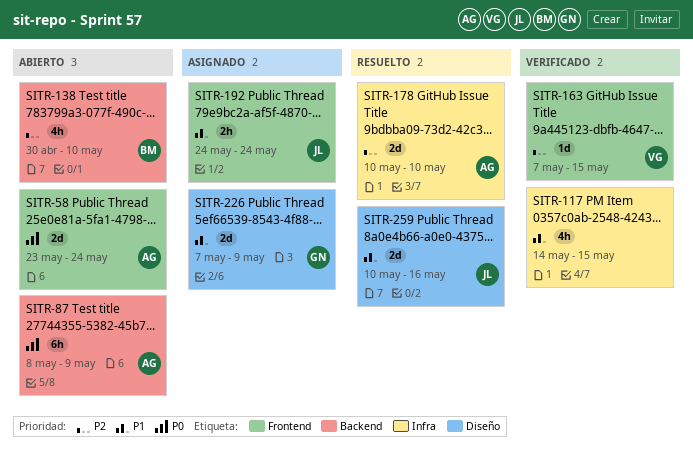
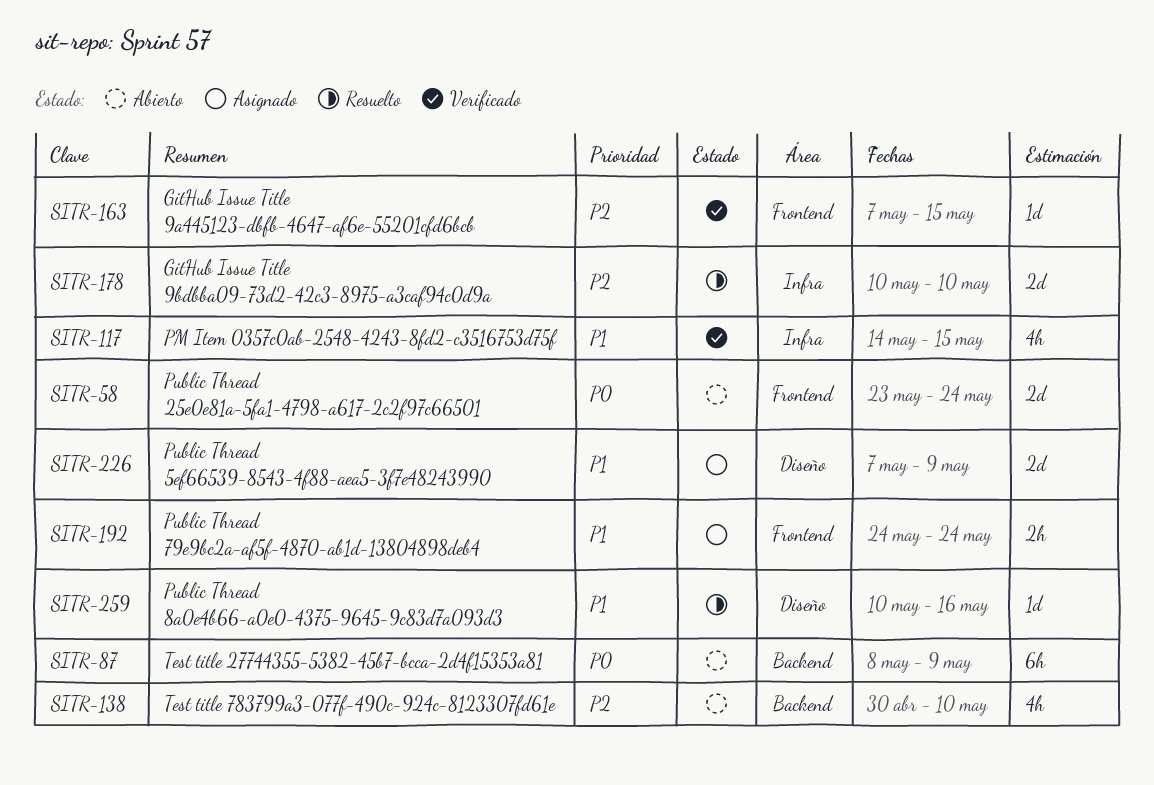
SITR-259, estimate: 2d -> 1d

